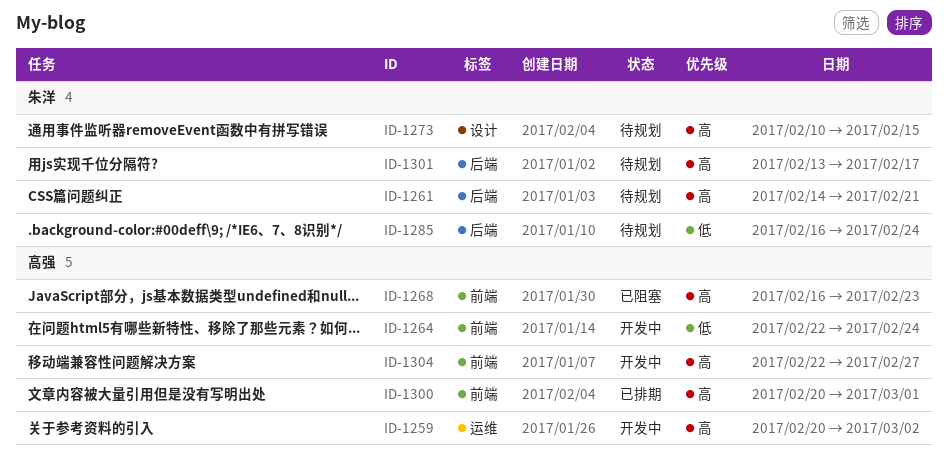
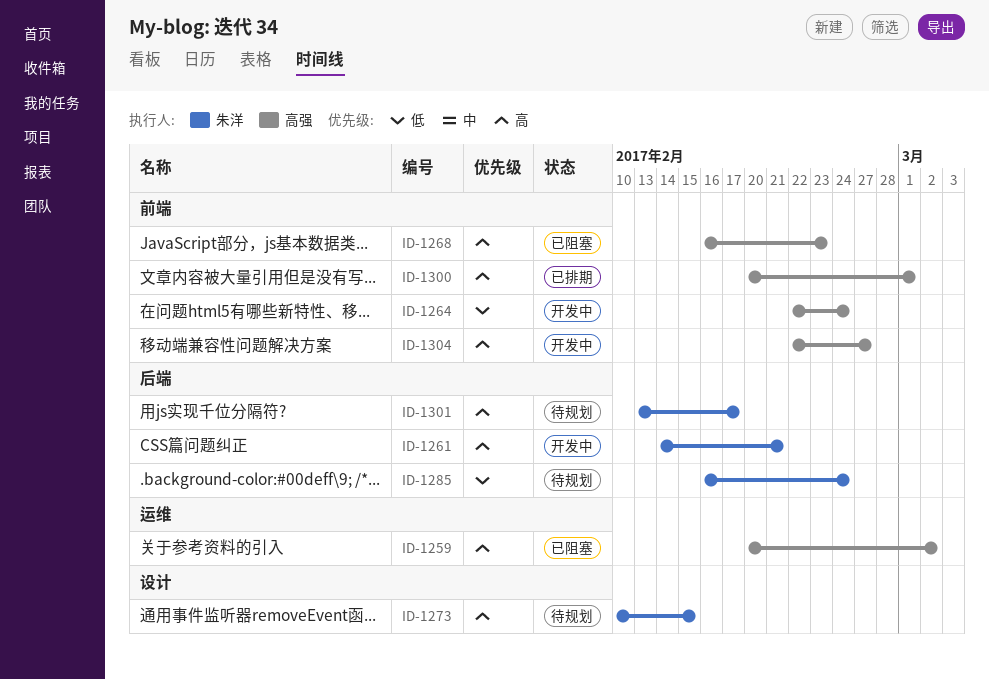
ID-1259, status: 开发中 -> 已阻塞
ID-1261, status: 待规划 -> 开发中

